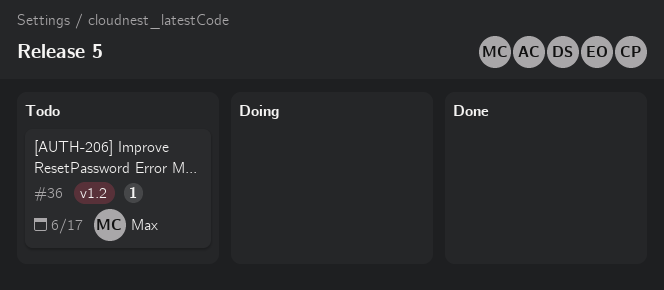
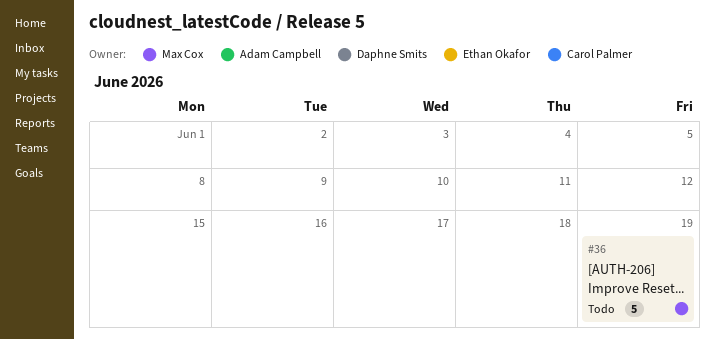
#36, estimate: 1 -> 5
#36, due: Jun 17 -> Jun 19

